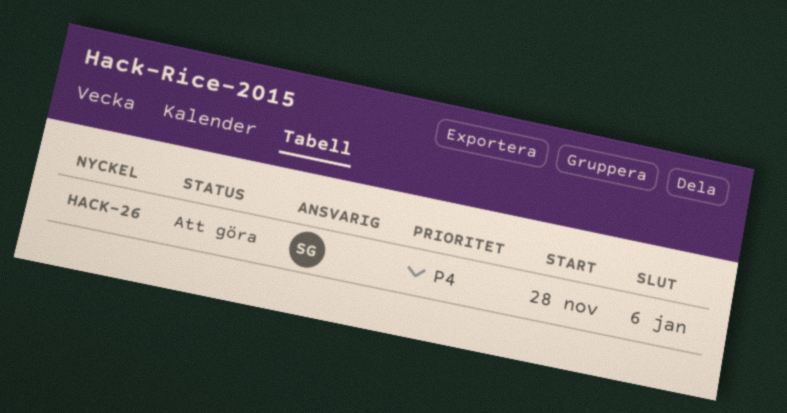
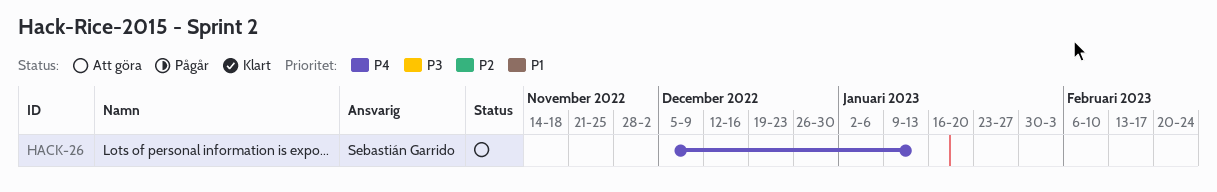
HACK-26, start: Nov 28 -> Dec 5
HACK-26, due: Jan 6 -> Jan 13

